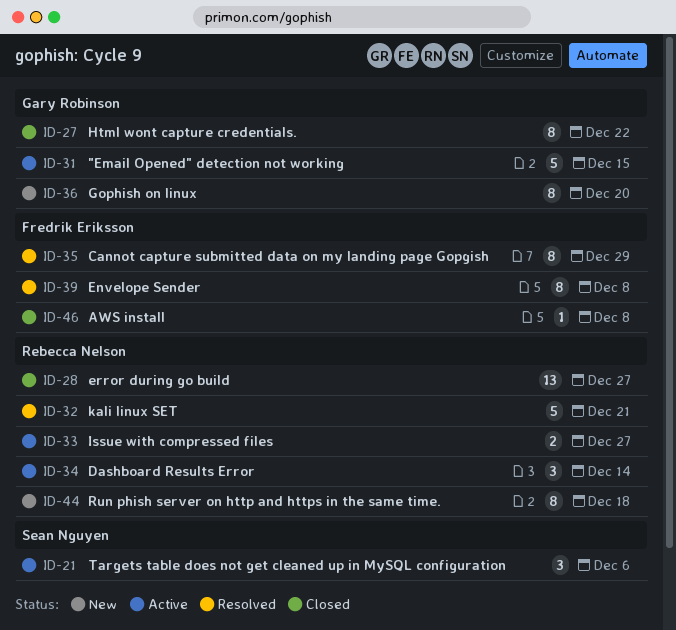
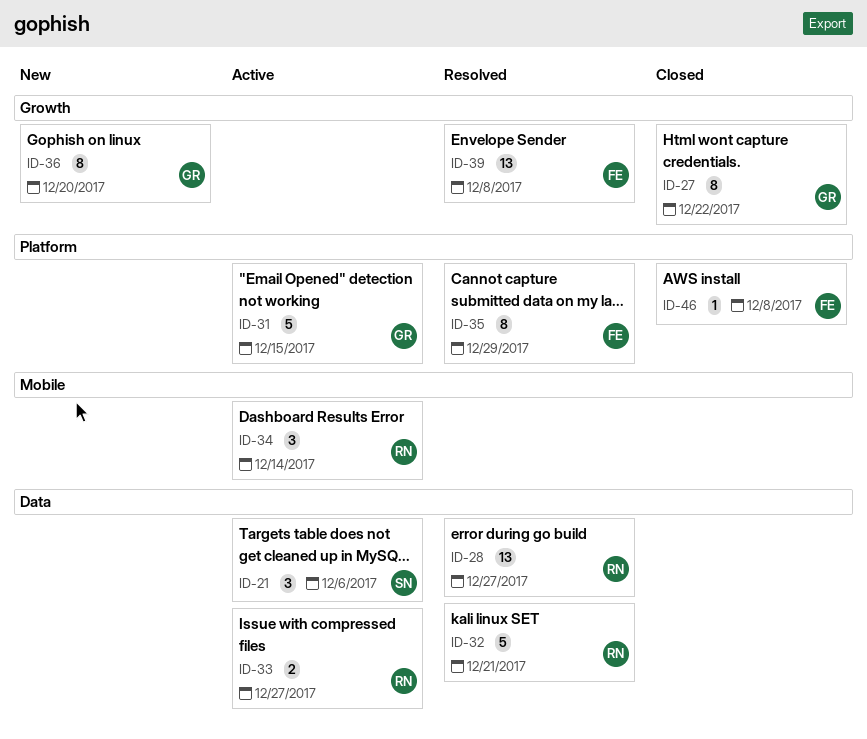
ID-28, status: Closed -> Resolved
ID-39, estimate: 8 -> 13
ID-44: present -> none

